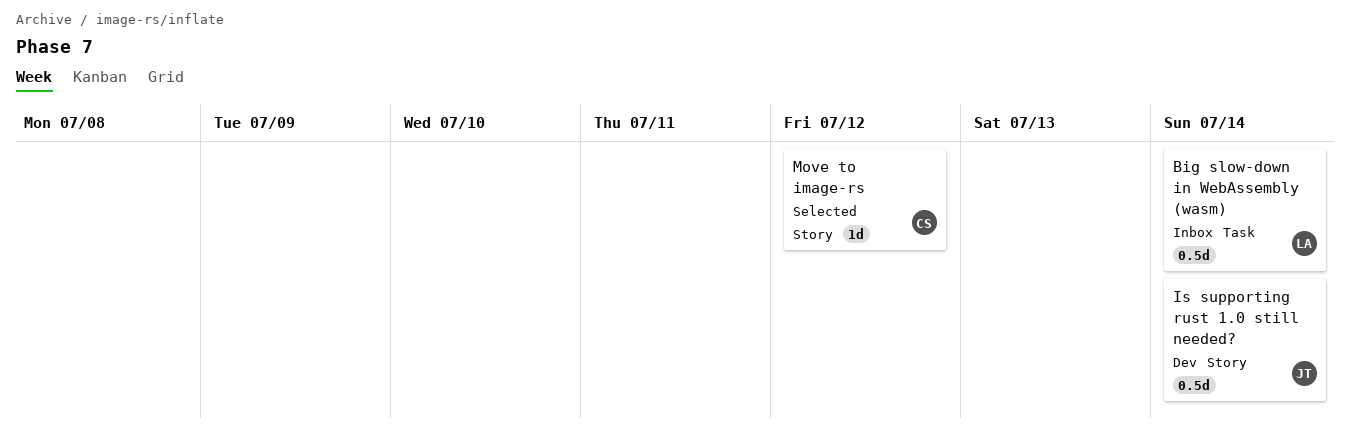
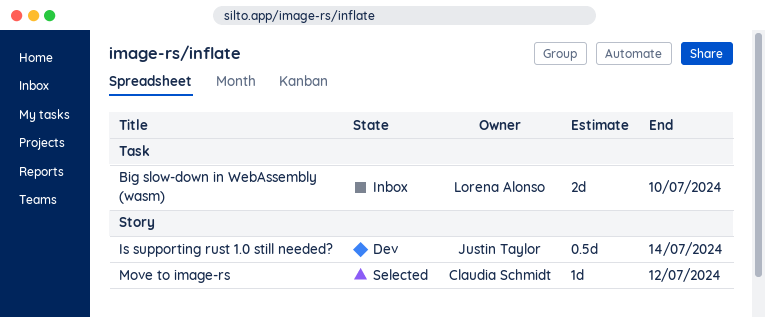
Big slow-down in WebAssembly (wasm), estimate: 0.5d -> 2d
Big slow-down in WebAssembly (wasm), due: Jul 14 -> Jul 10

